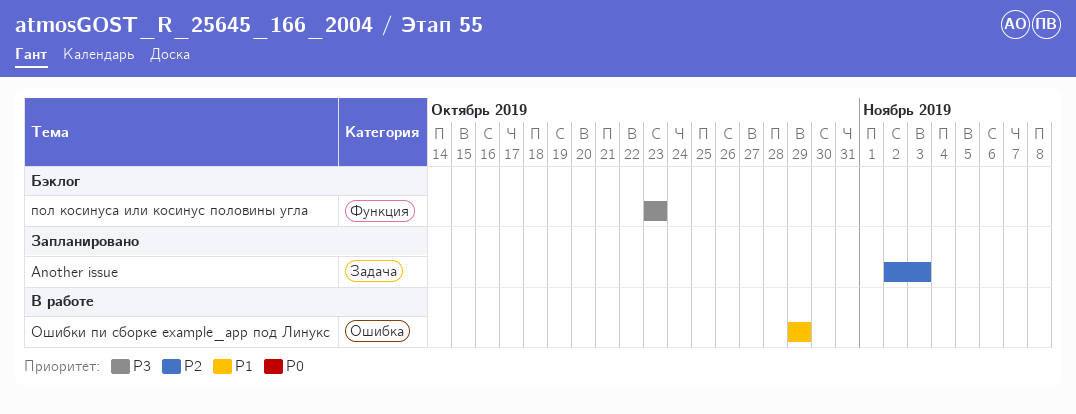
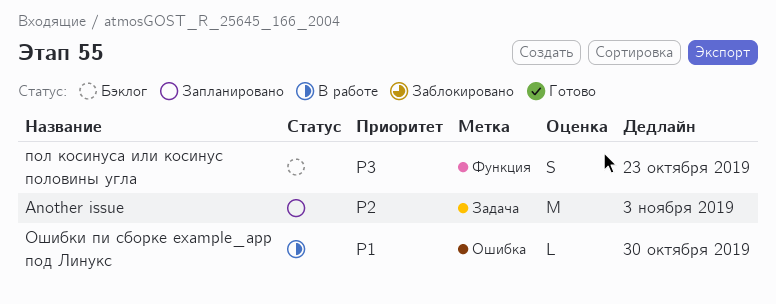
Ошибки пи сборке example_app под Линукс, due: Oct 29 -> Oct 30

